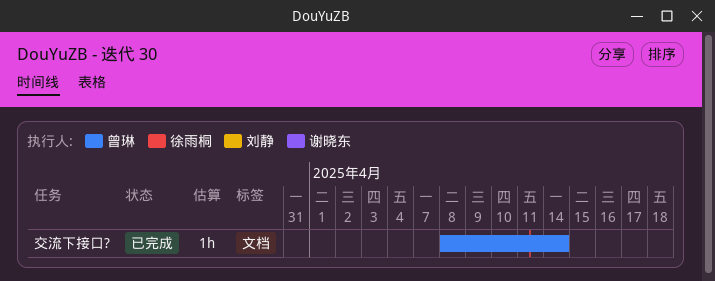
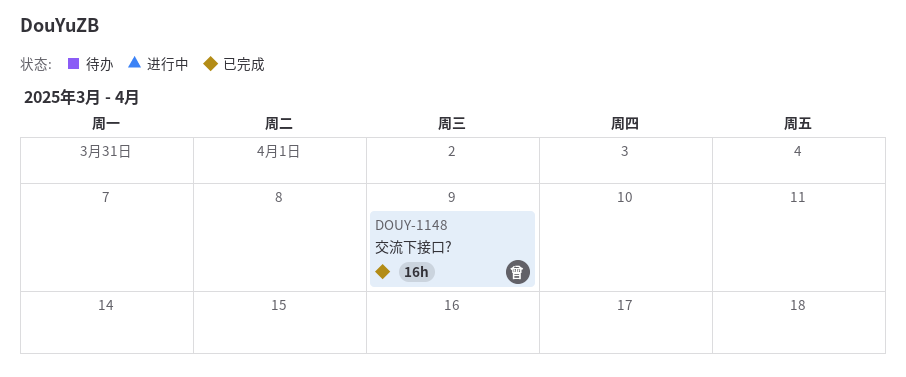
交流下接口?, estimate: 1h -> 16h
交流下接口?, due: Apr 14 -> Apr 9

